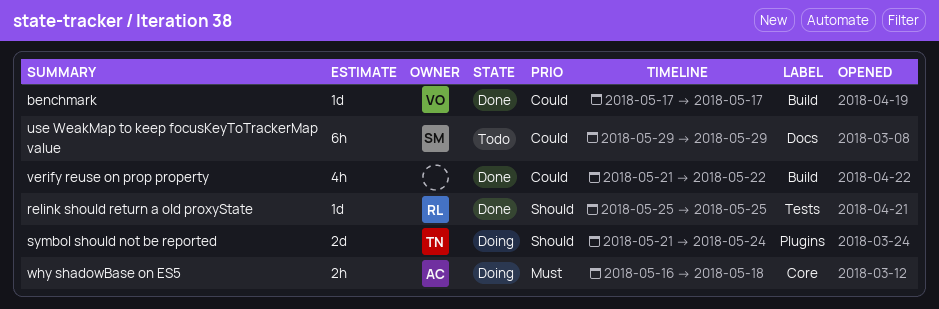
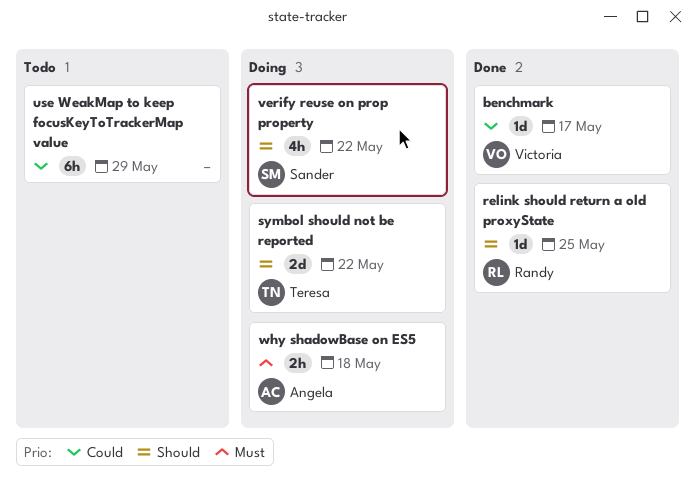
symbol should not be reported, due: May 24 -> May 22
use WeakMap to keep focusKeyToTrackerMap value, owner: Sander -> none
verify reuse on prop property, status: Done -> Doing
verify reuse on prop property, owner: none -> Sander
verify reuse on prop property, priority: Could -> Should

